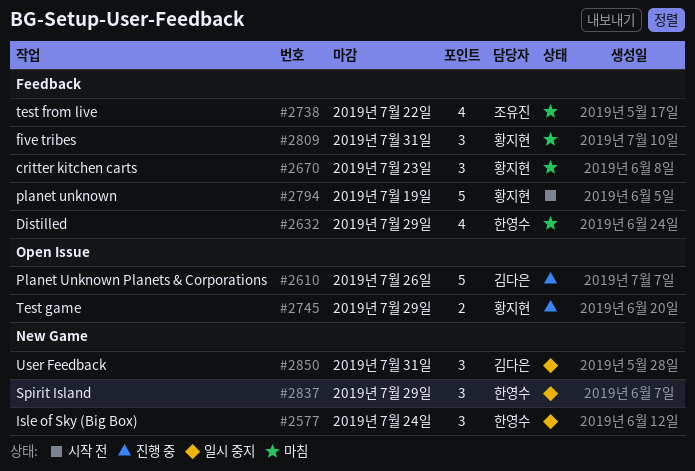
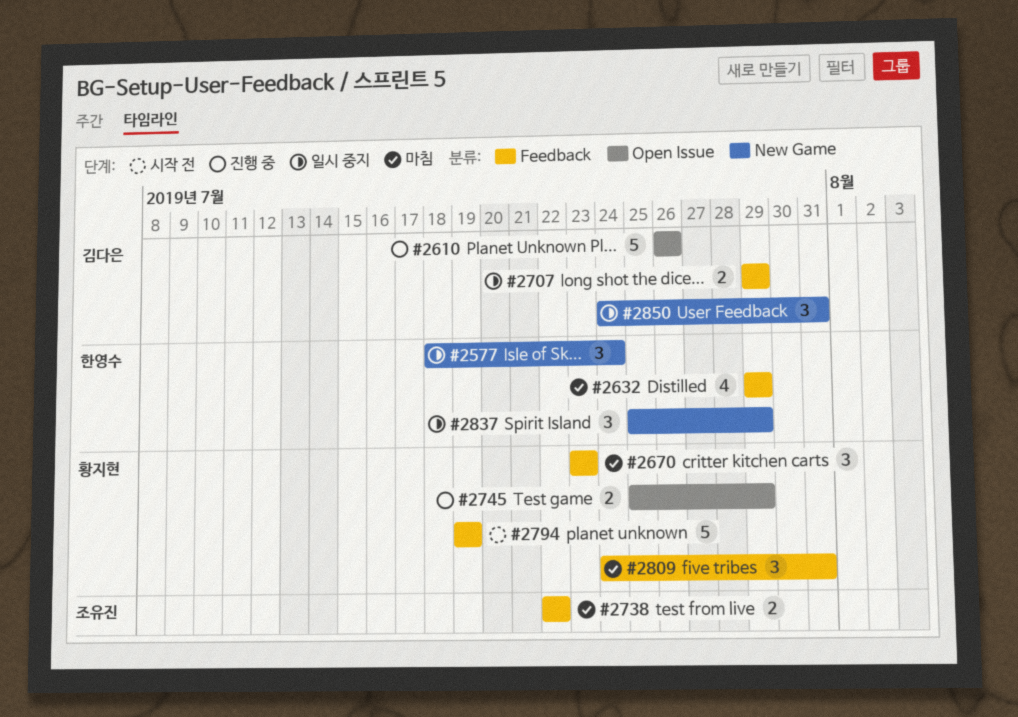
#2707: none -> present
#2738, estimate: 4 -> 2

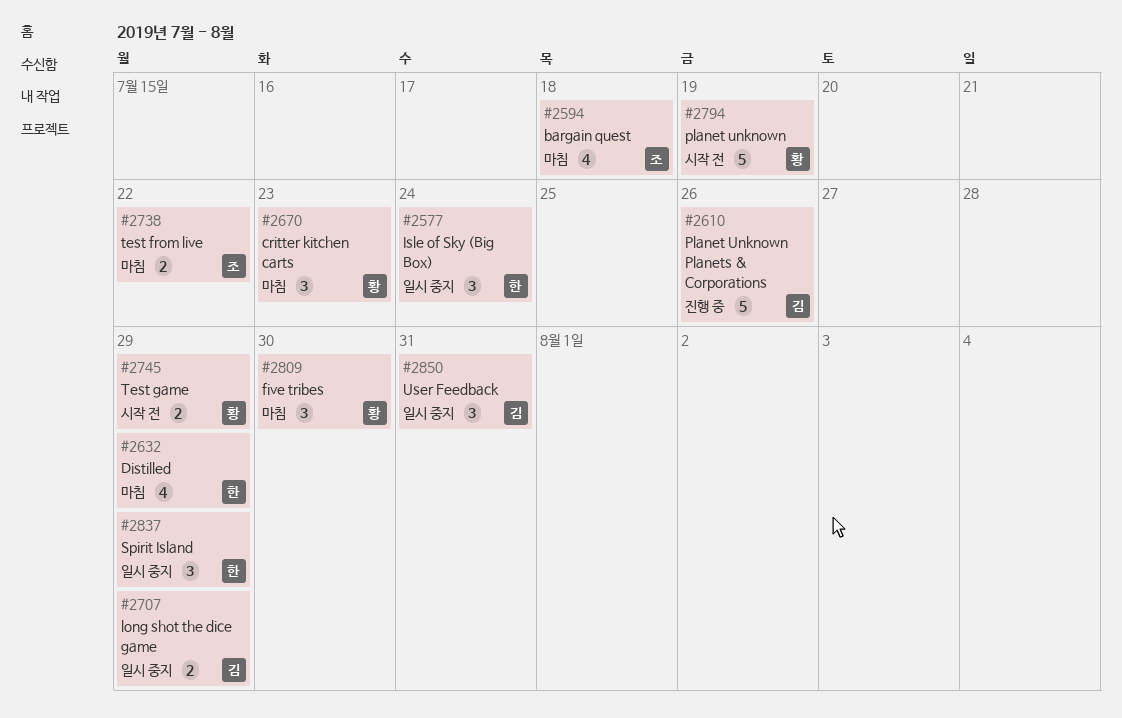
#2594: none -> present
#2745, status: 진행 중 -> 시작 전
#2809, due: Jul 31 -> Jul 30

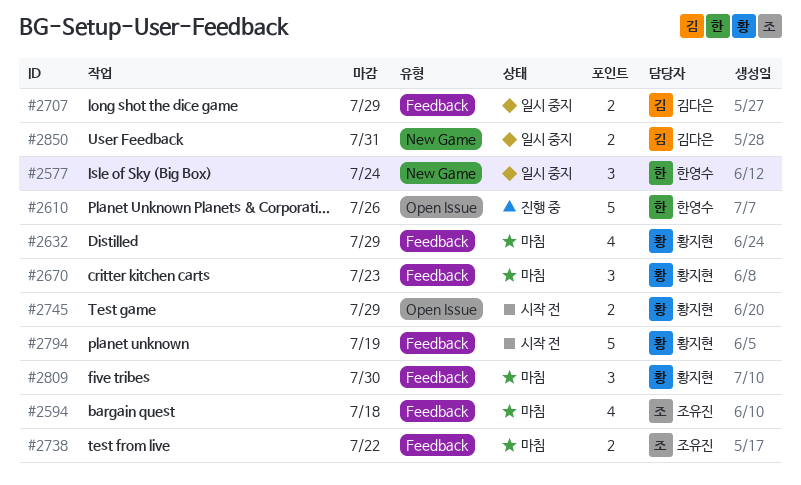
#2610, owner: 김다은 -> 한영수
#2632, owner: 한영수 -> 황지현
#2837: present -> none
#2850, estimate: 3 -> 2

